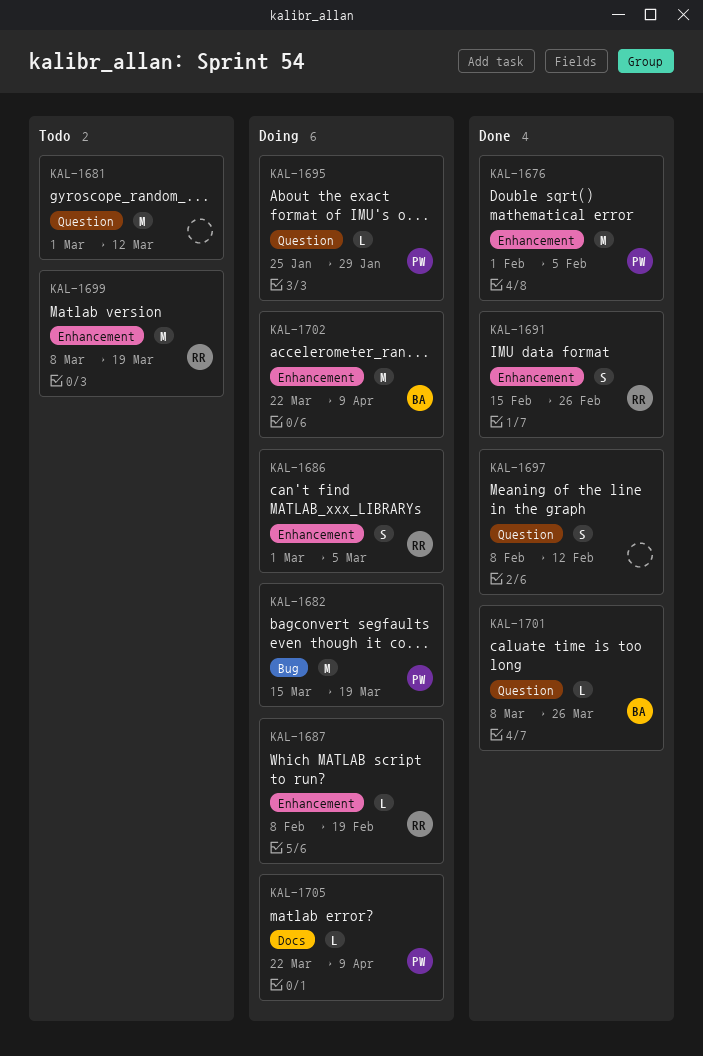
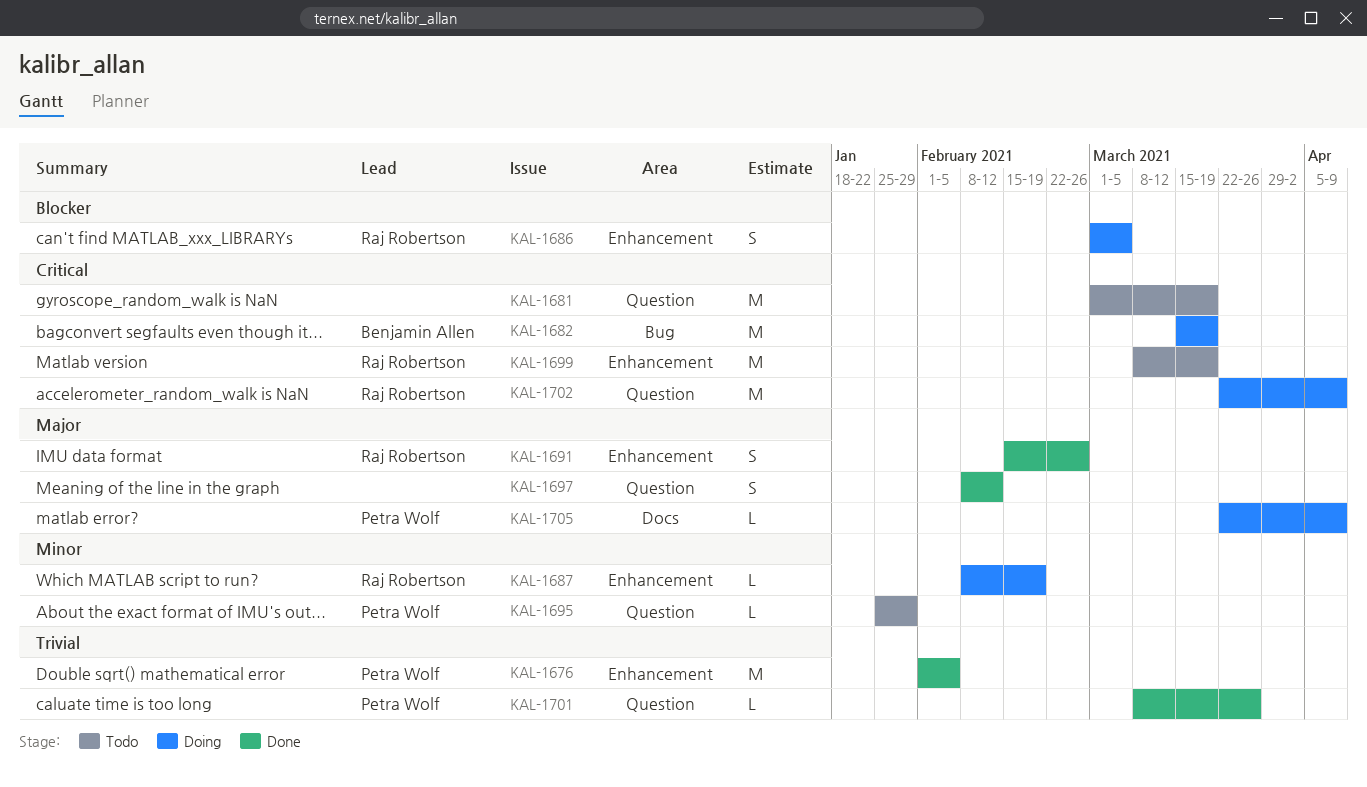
KAL-1681, due: Mar 12 -> Mar 19
KAL-1682, owner: Petra Wolf -> Benjamin Allen
KAL-1695, status: Doing -> Todo
KAL-1701, owner: Benjamin Allen -> Petra Wolf
KAL-1702, owner: Benjamin Allen -> Raj Robertson
KAL-1702, label: Enhancement -> Question

